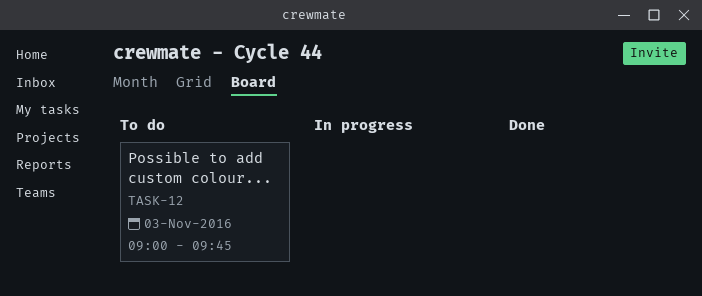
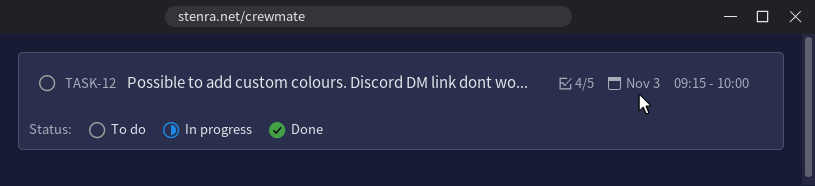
TASK-12, begins: 09:00 -> 09:15
TASK-12, ends: 09:45 -> 10:00

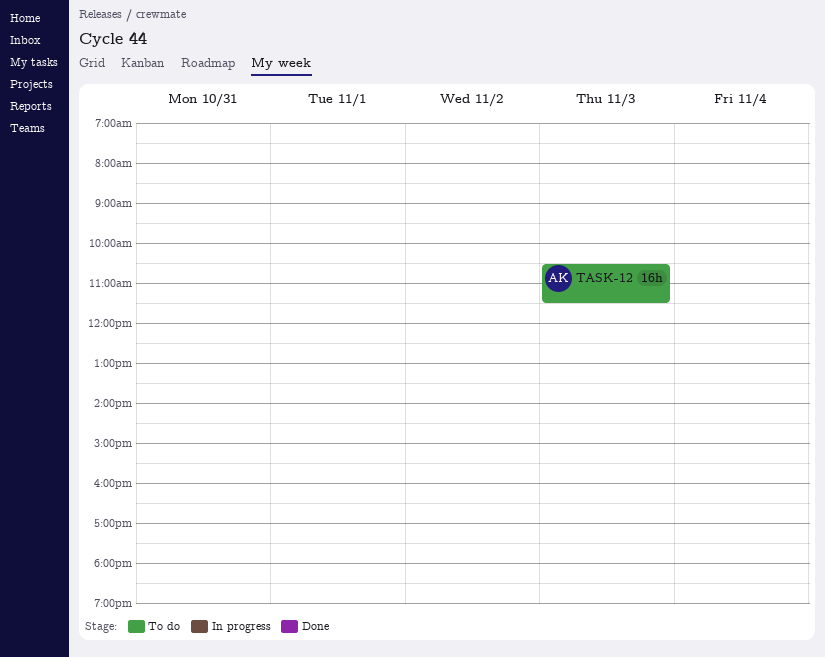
TASK-12, begins: 09:15 -> 10:30
TASK-12, ends: 10:00 -> 11:30

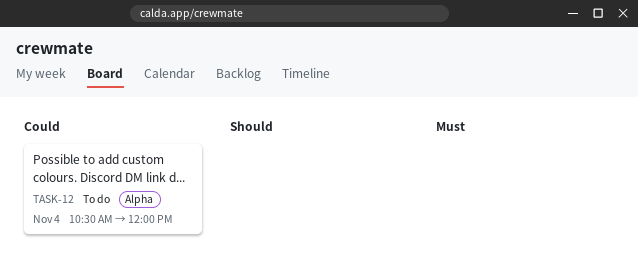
TASK-12, day: Nov 3 -> Nov 4
TASK-12, ends: 11:30 -> 12:00

